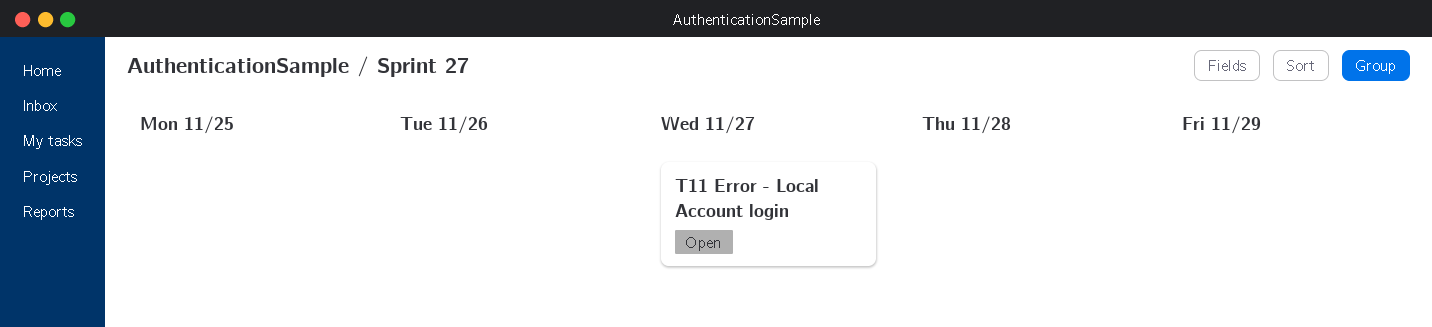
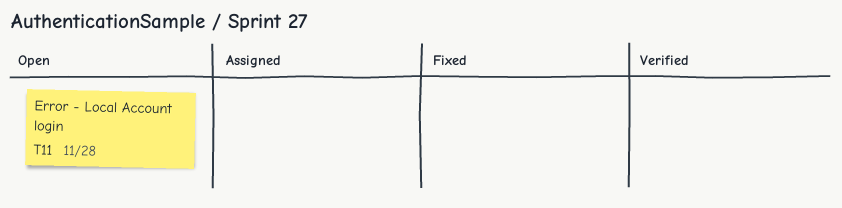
T11, due: Nov 27 -> Nov 28

